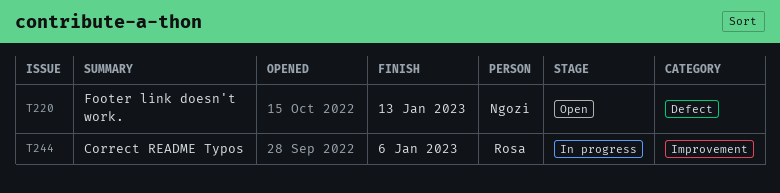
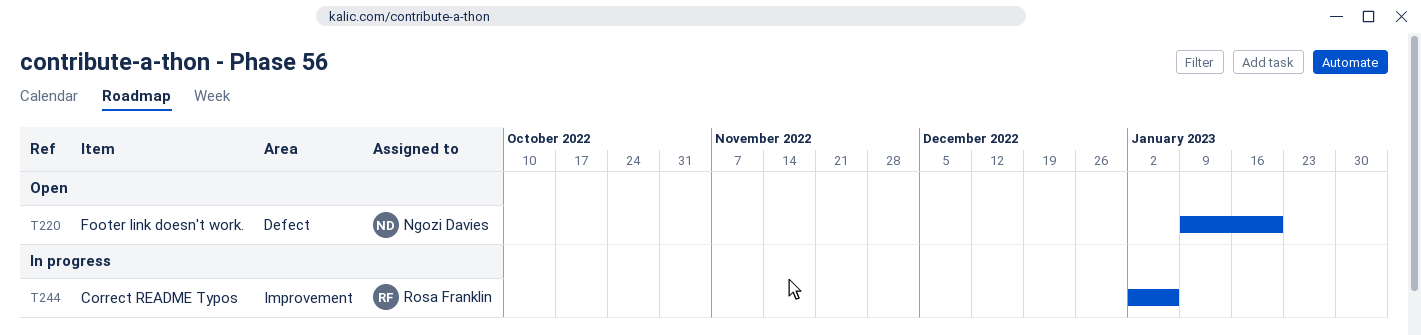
T220, due: Jan 13 -> Jan 20

